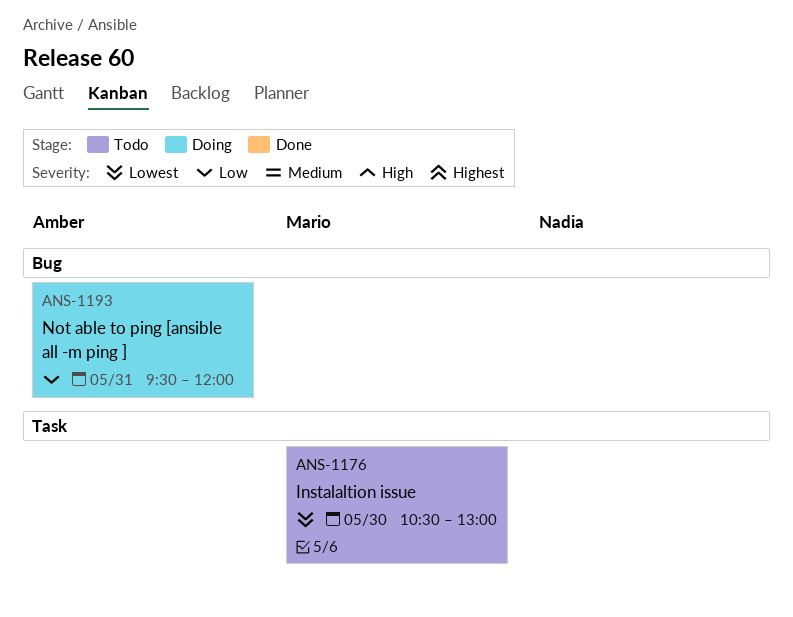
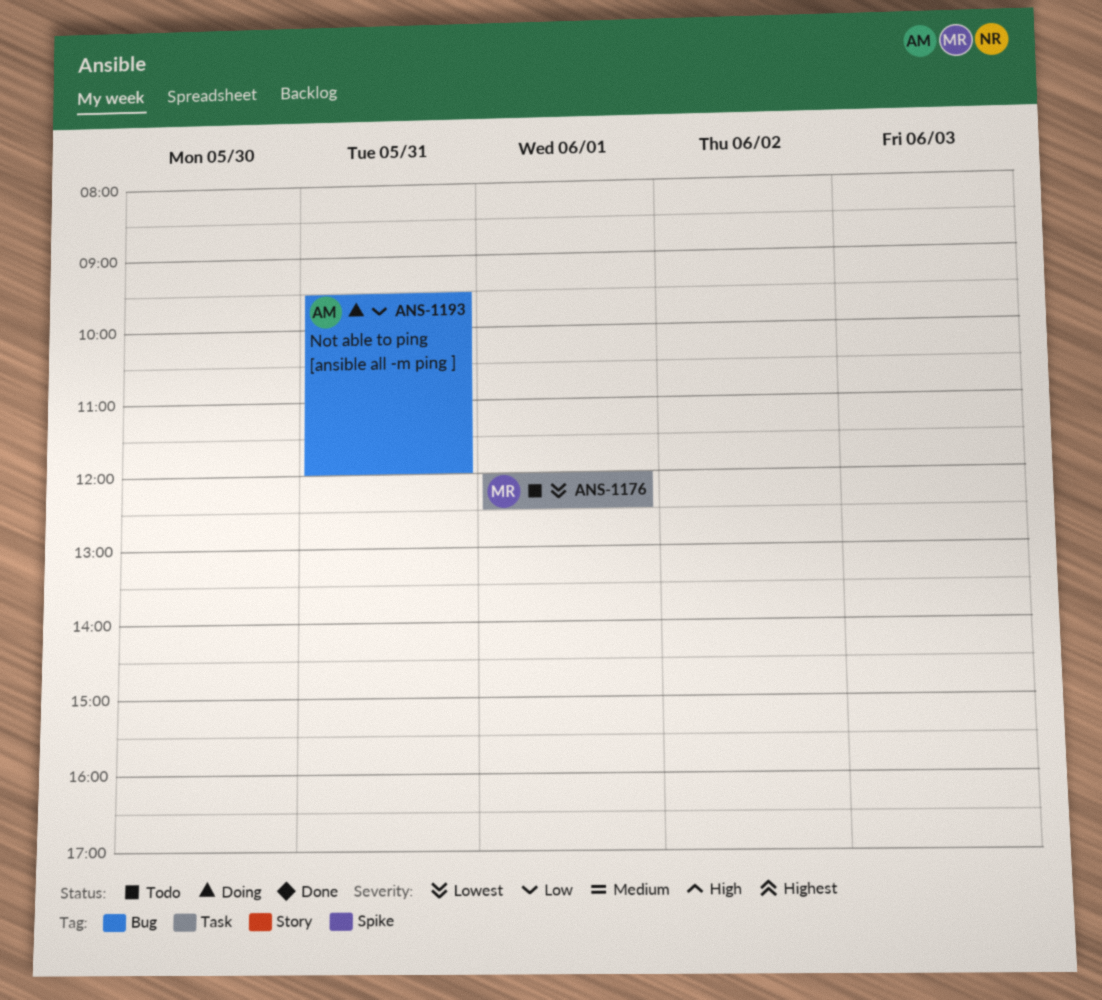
ANS-1176, day: May 30 -> Jun 1
ANS-1176, begins: 10:30 -> 12:00
ANS-1176, ends: 13:00 -> 12:30

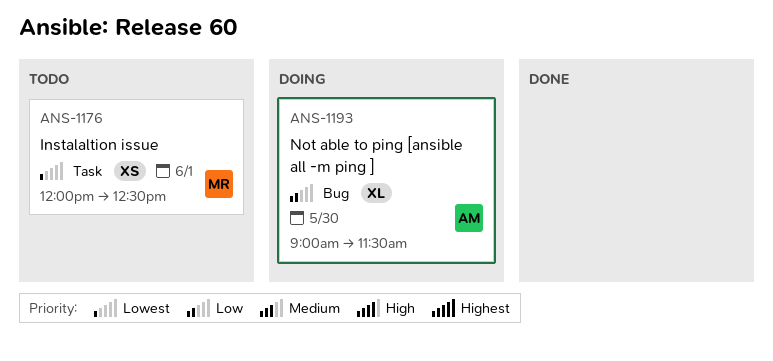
ANS-1193, day: May 31 -> May 30
ANS-1193, begins: 09:30 -> 09:00
ANS-1193, ends: 12:00 -> 11:30

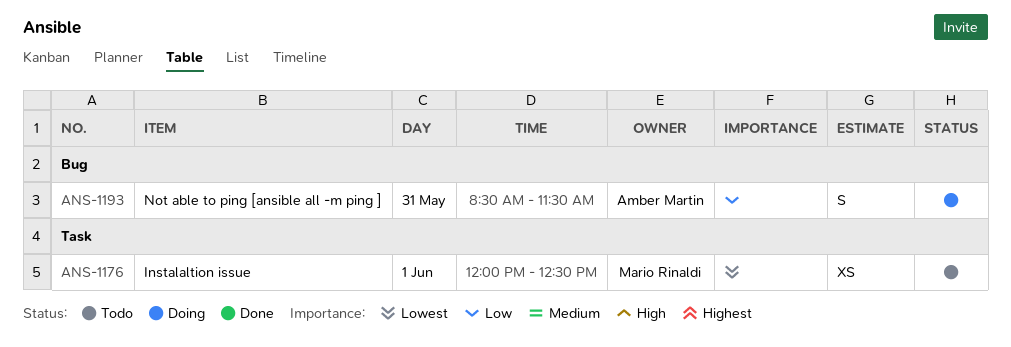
ANS-1193, estimate: XL -> S
ANS-1193, day: May 30 -> May 31
ANS-1193, begins: 09:00 -> 08:30

